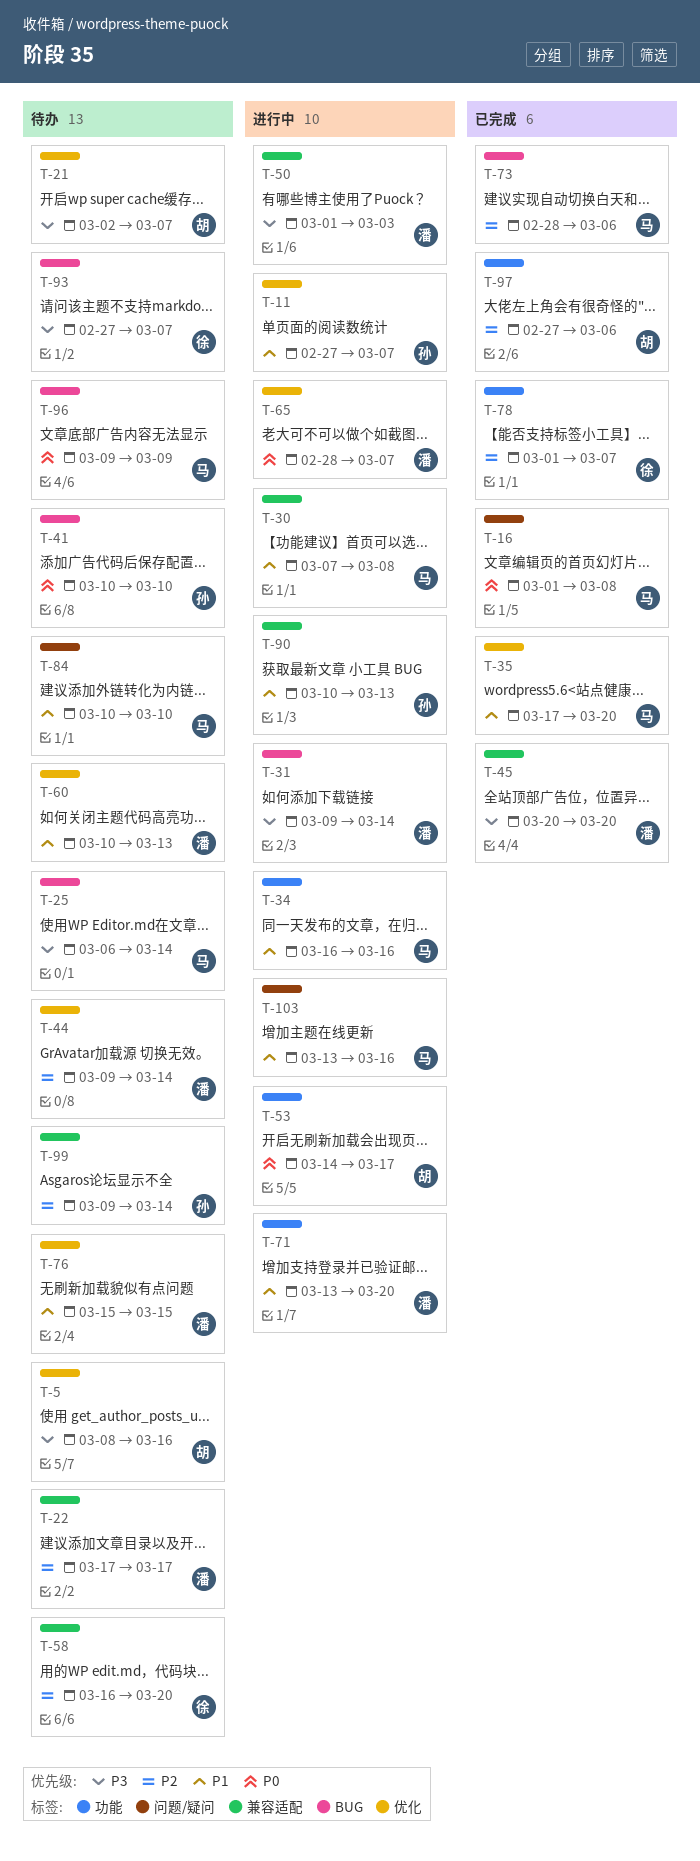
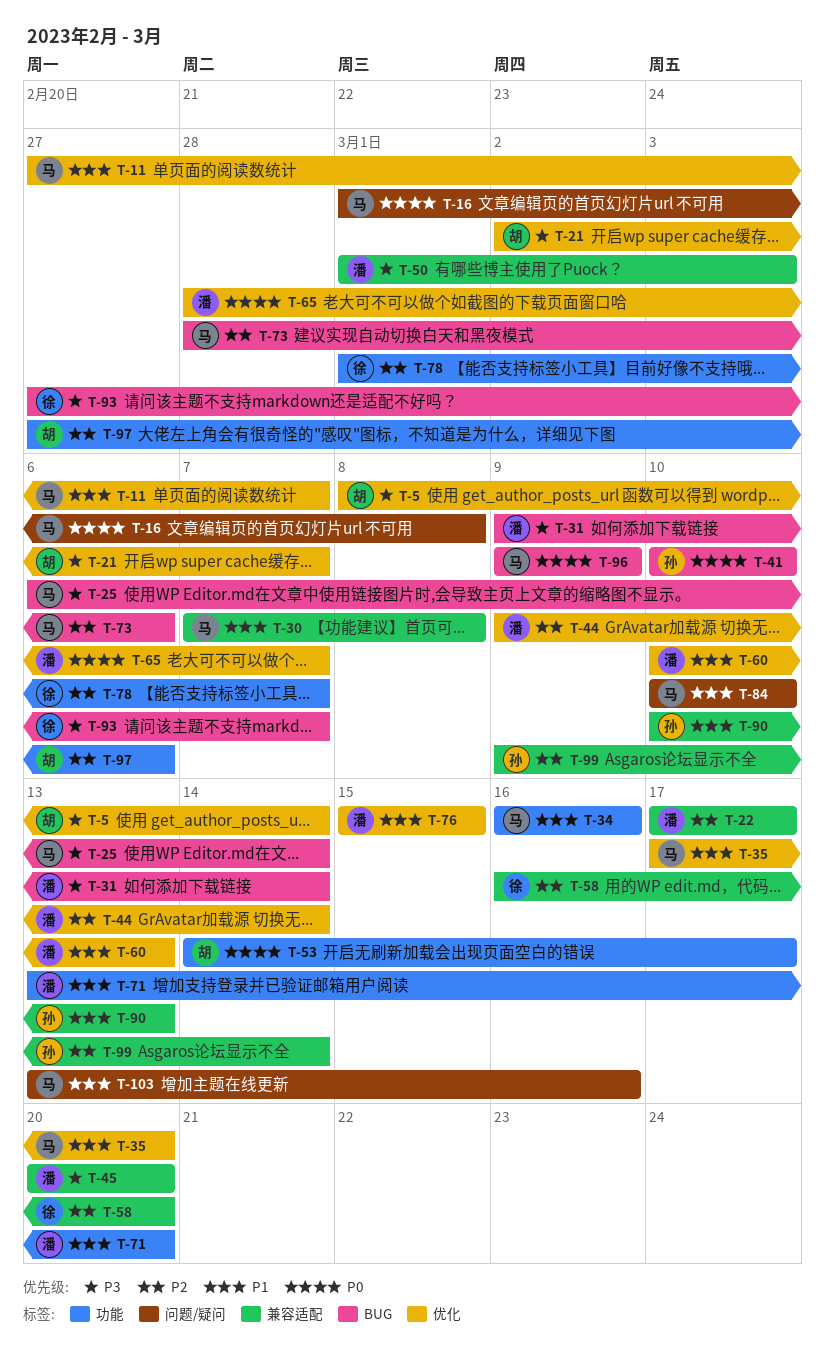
T-5, due: Mar 16 -> Mar 14
T-11, owner: 孙 -> 马

